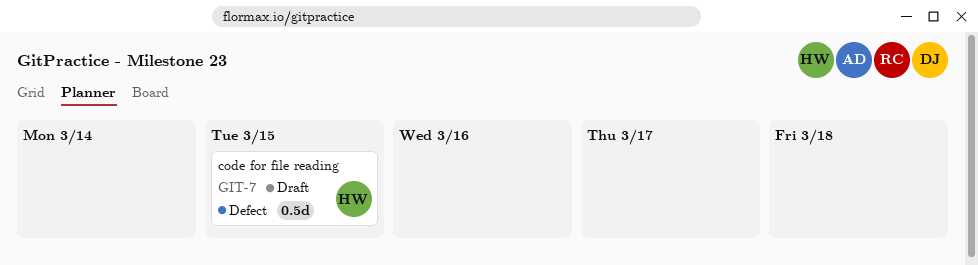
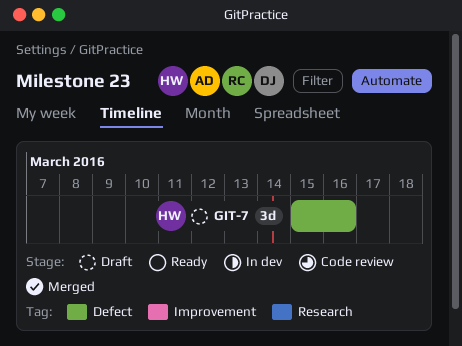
GIT-7, estimate: 0.5d -> 3d
GIT-7, due: Mar 15 -> Mar 16

